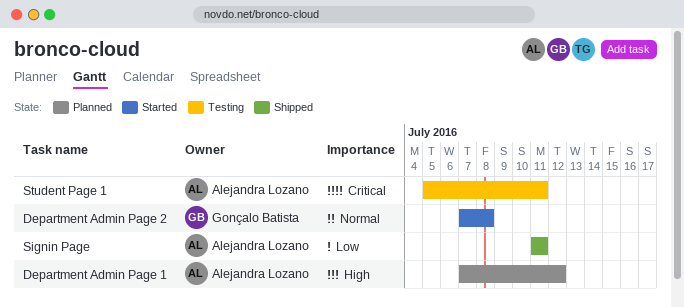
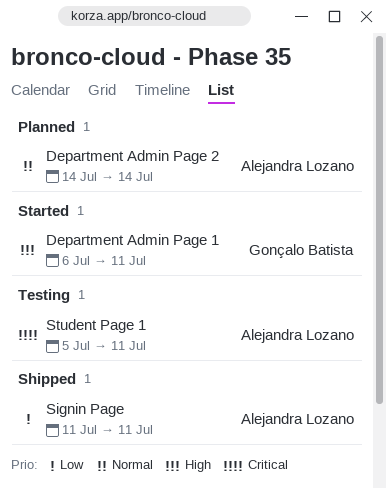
Department Admin Page 1, status: Planned -> Started
Department Admin Page 1, owner: Alejandra Lozano -> Gonçalo Batista
Department Admin Page 1, start: Jul 7 -> Jul 6
Department Admin Page 1, due: Jul 12 -> Jul 11
Department Admin Page 2, status: Started -> Planned
Department Admin Page 2, owner: Gonçalo Batista -> Alejandra Lozano
Department Admin Page 2, start: Jul 7 -> Jul 14
Department Admin Page 2, due: Jul 8 -> Jul 14

